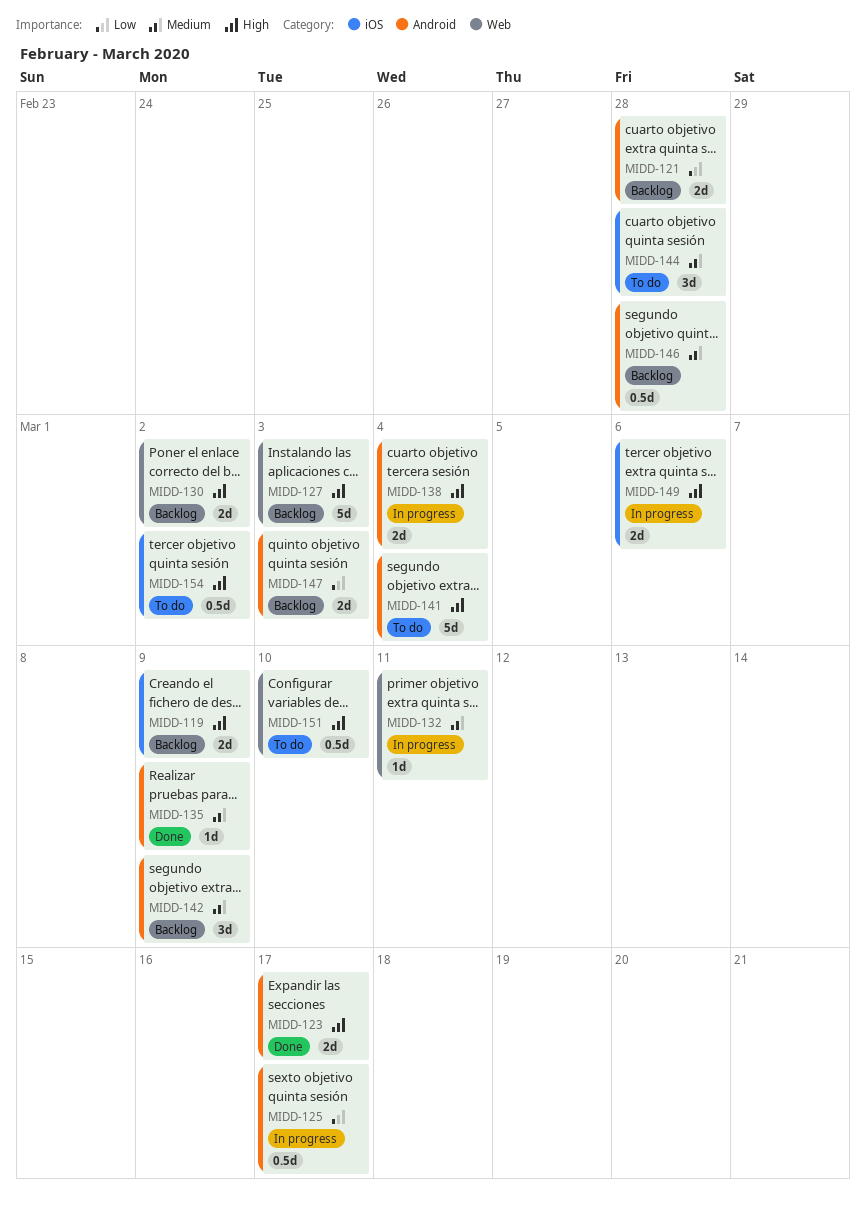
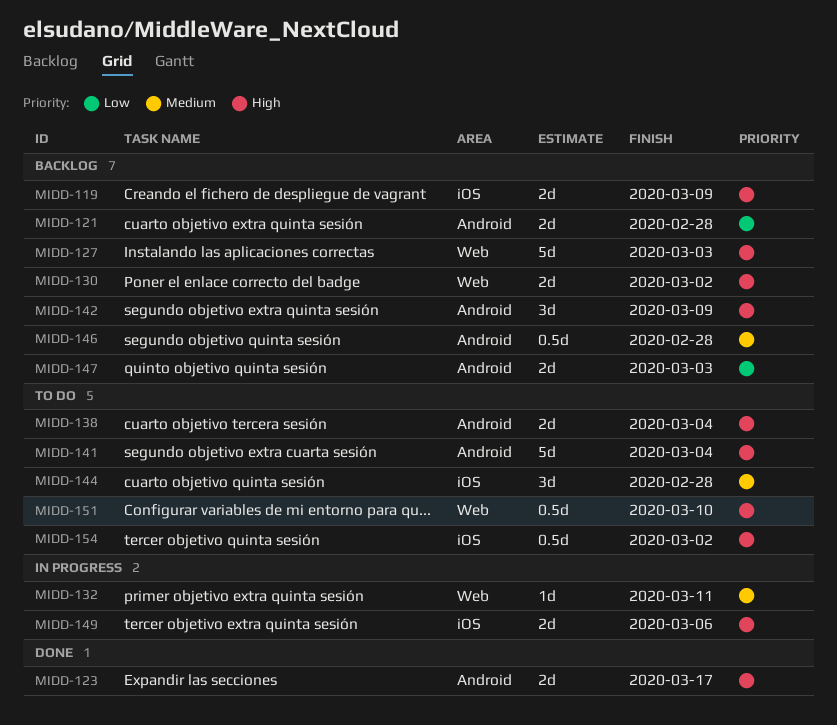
MIDD-125: present -> none
MIDD-135: present -> none
MIDD-138, status: In progress -> To do
MIDD-142, priority: Medium -> High

